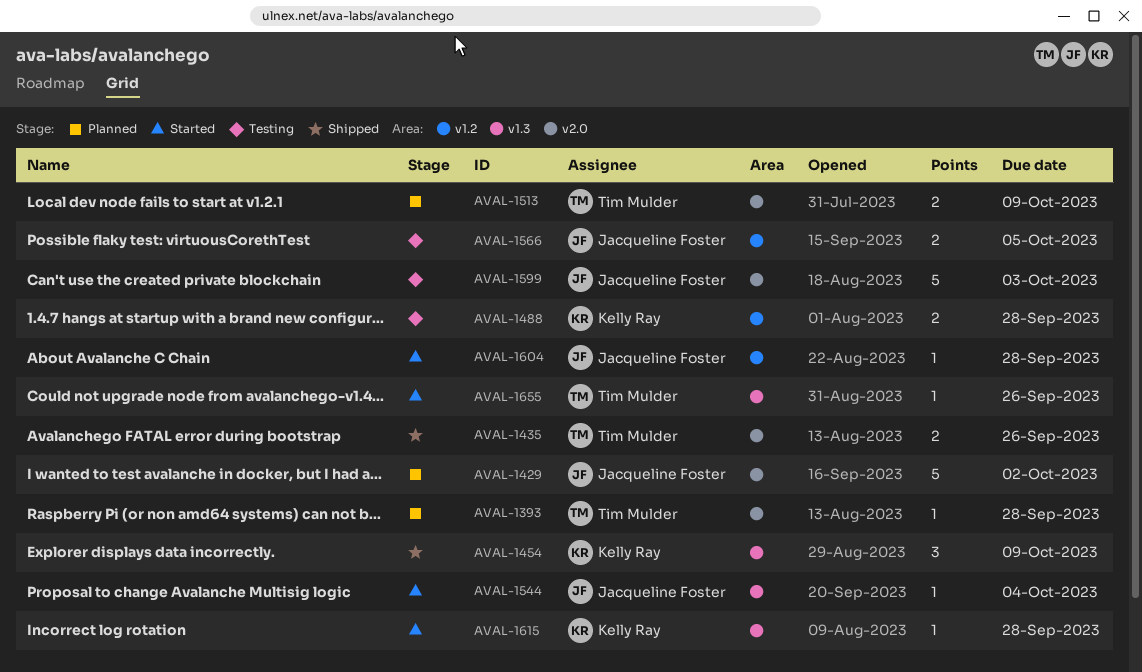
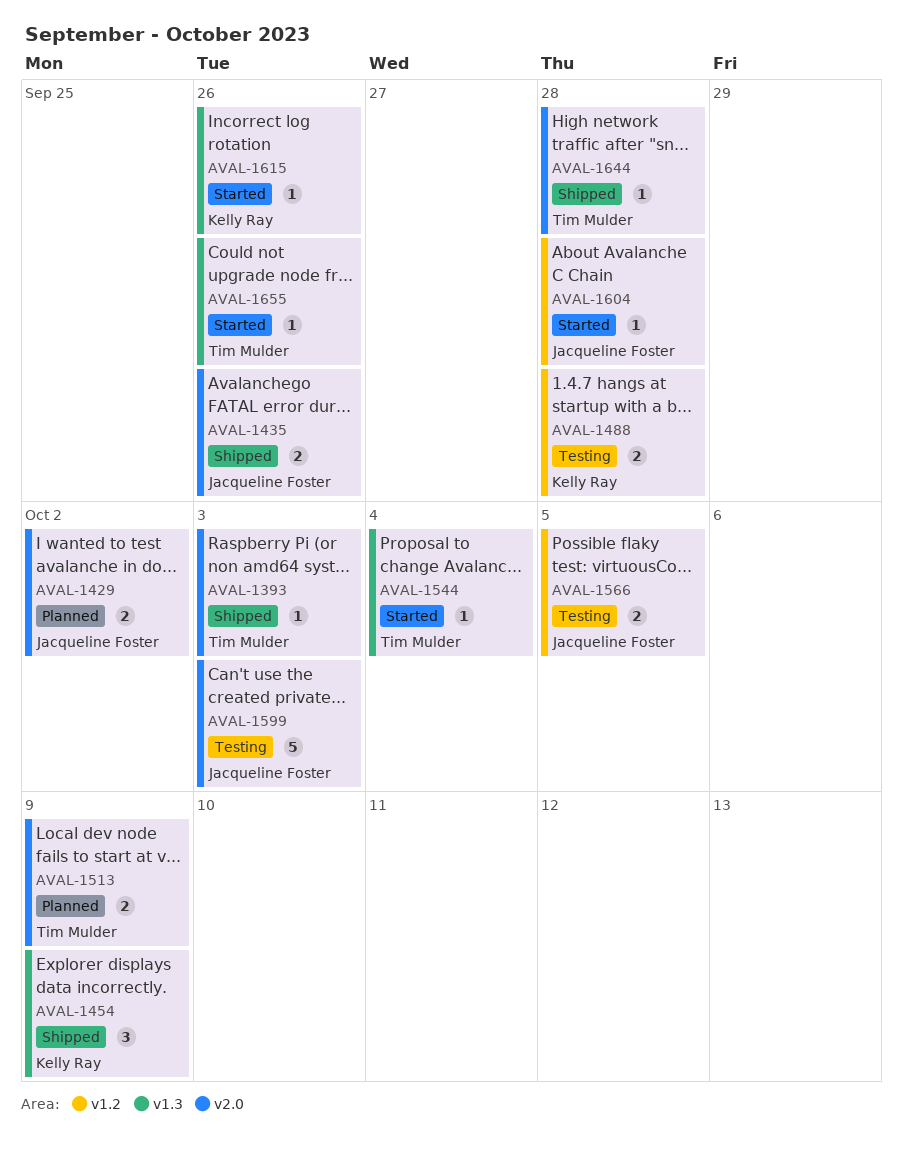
AVAL-1393, status: Planned -> Shipped
AVAL-1393, due: Sep 28 -> Oct 3
AVAL-1429, estimate: 5 -> 2
AVAL-1435, owner: Tim Mulder -> Jacqueline Foster
AVAL-1544, owner: Jacqueline Foster -> Tim Mulder
AVAL-1615, due: Sep 28 -> Sep 26
AVAL-1644: none -> present

